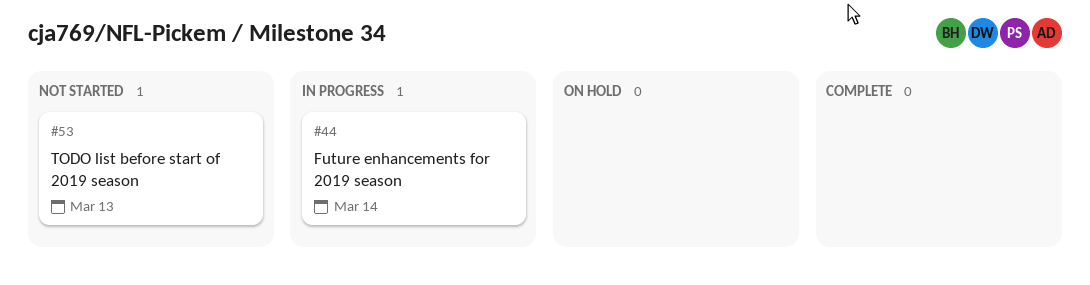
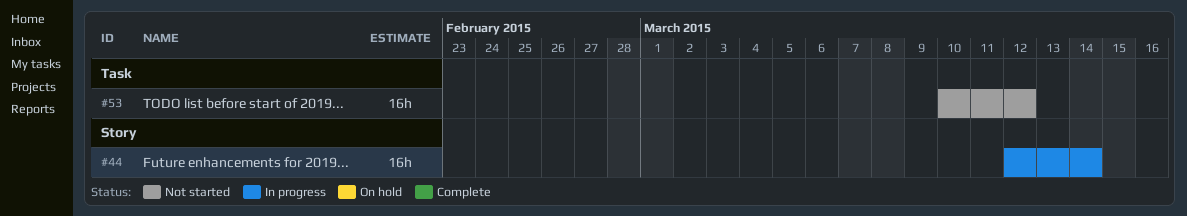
#53, due: Mar 13 -> Mar 12

